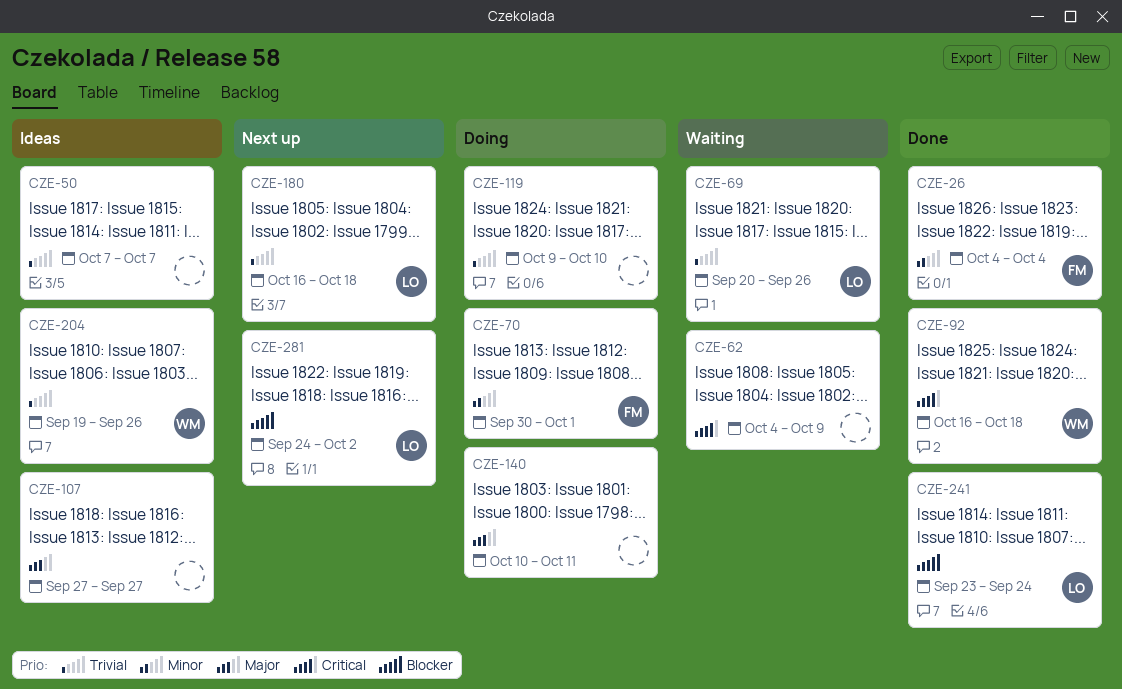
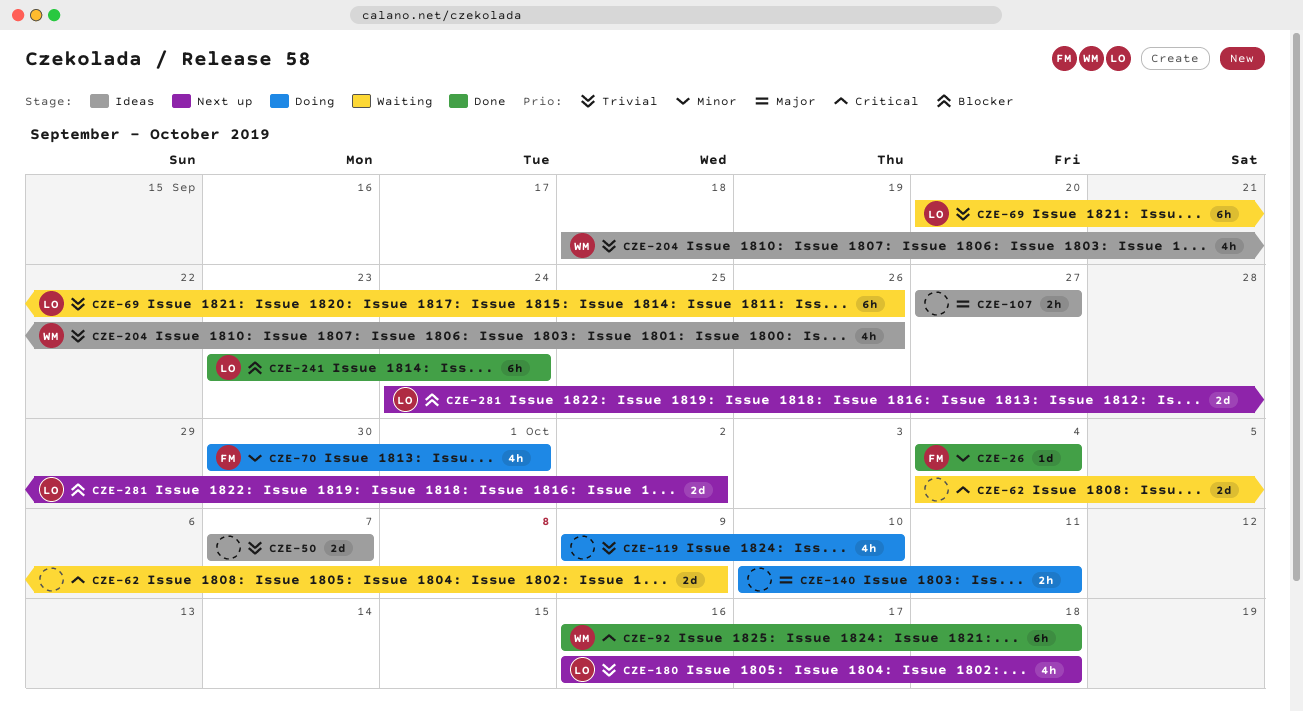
CZE-204, start: Sep 19 -> Sep 18

